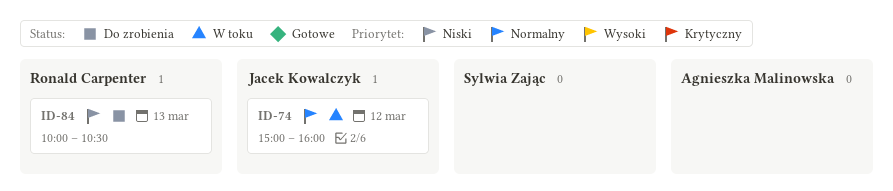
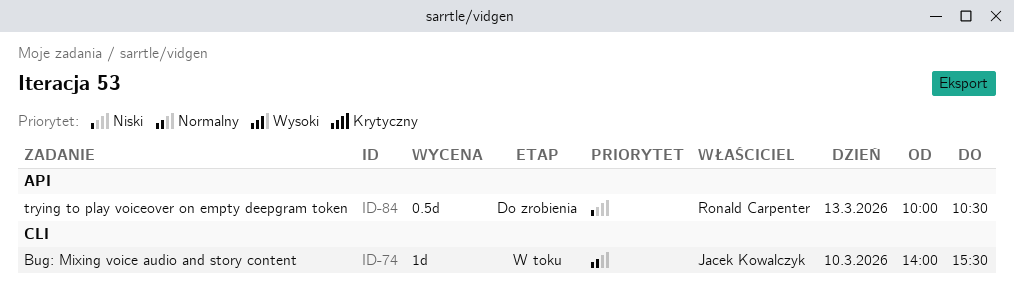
ID-74, day: Mar 12 -> Mar 10
ID-74, begins: 15:00 -> 14:00
ID-74, ends: 16:00 -> 15:30

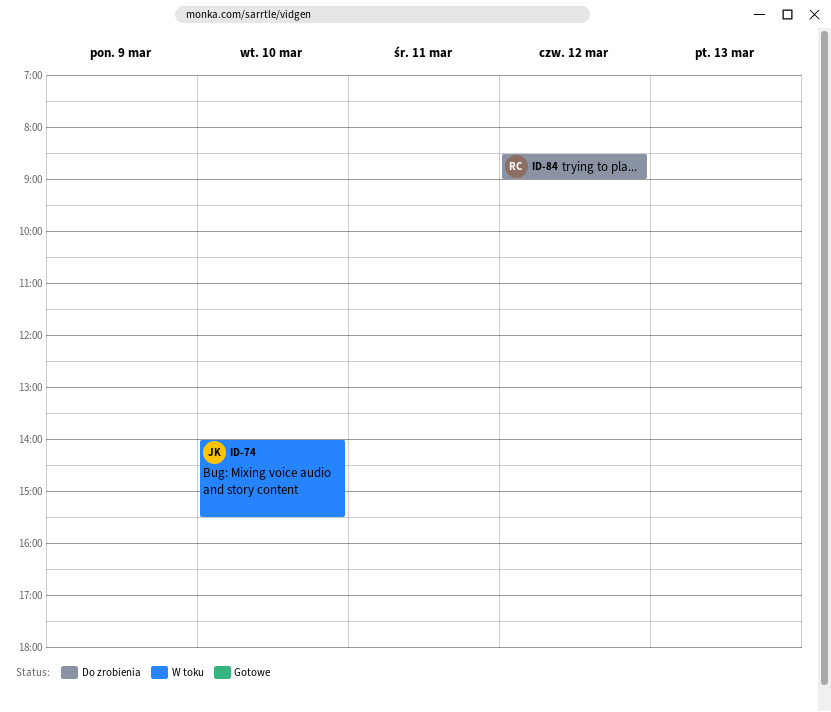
ID-84, day: Mar 13 -> Mar 12
ID-84, begins: 10:00 -> 08:30
ID-84, ends: 10:30 -> 09:00

